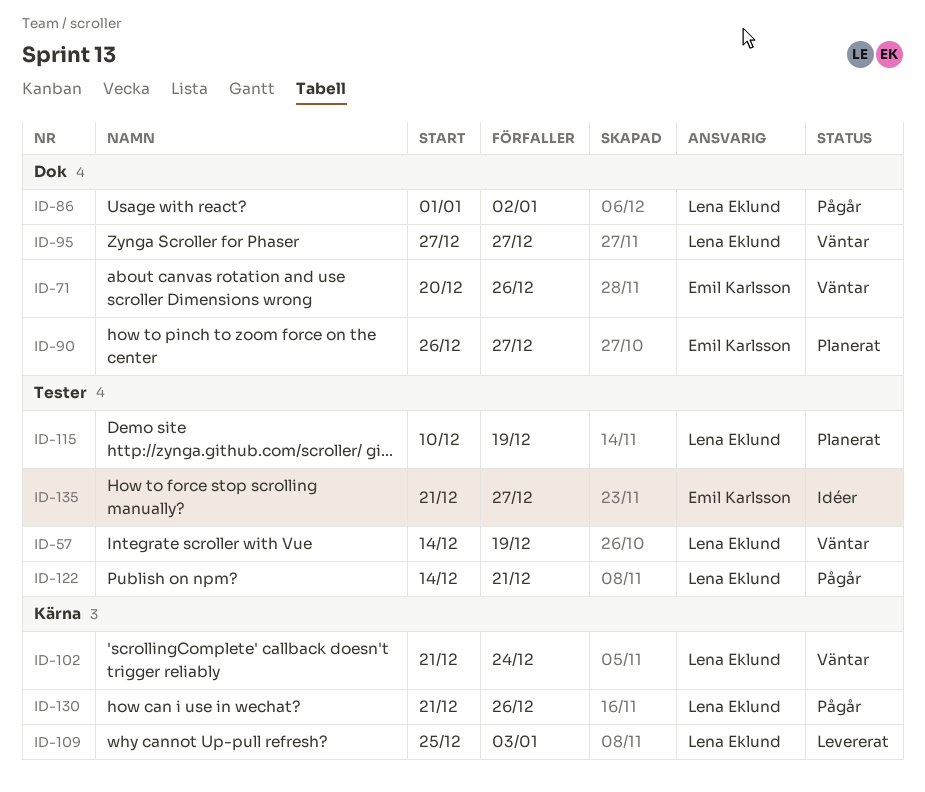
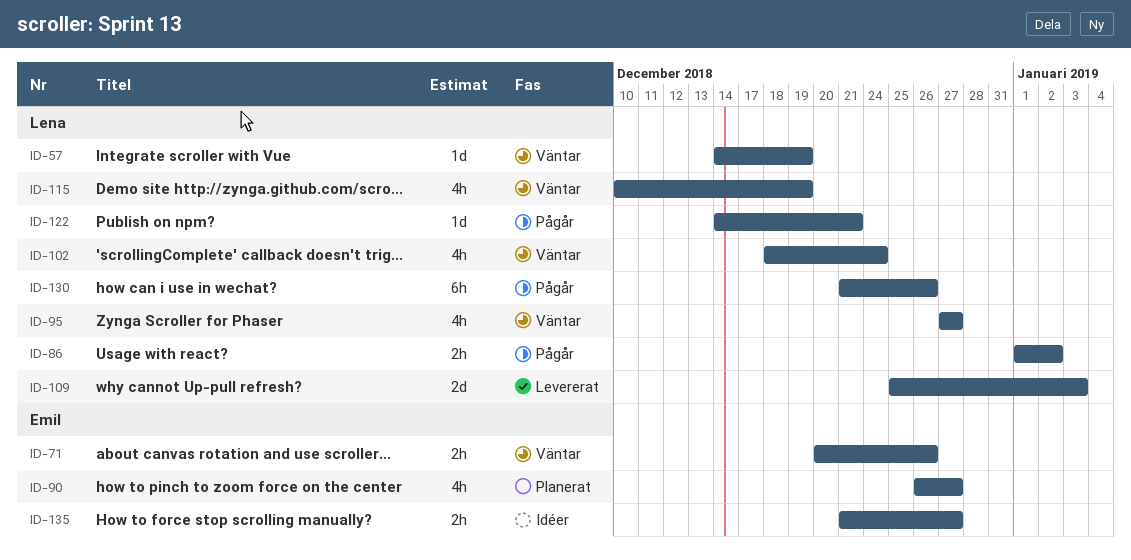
ID-102, start: Dec 21 -> Dec 18
ID-115, status: Planerat -> Väntar

